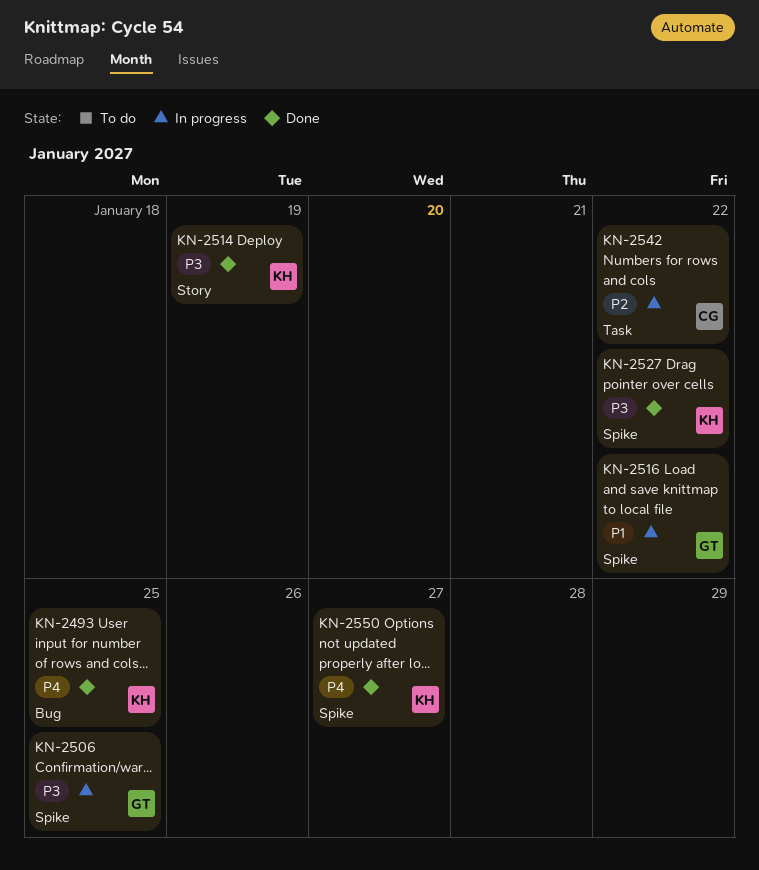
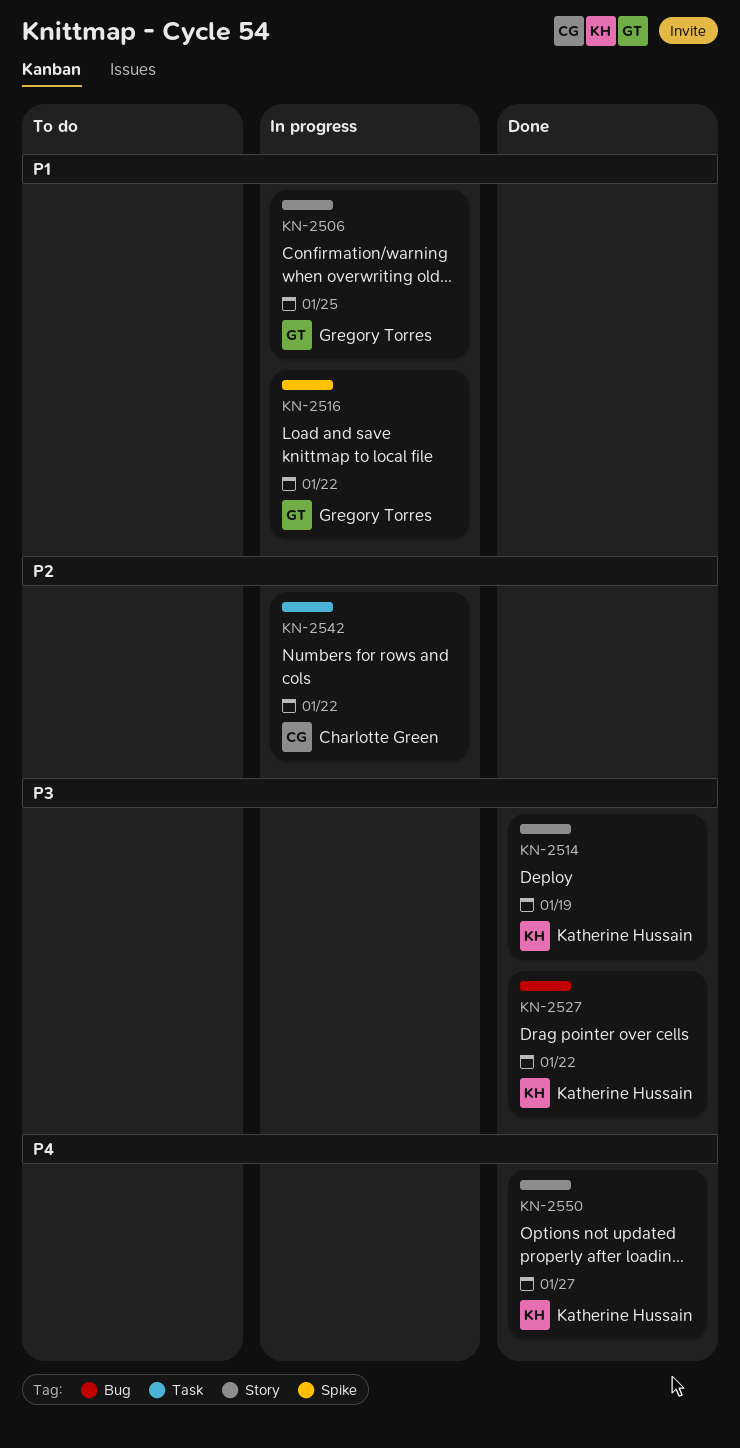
KN-2493: present -> none
KN-2506, priority: P3 -> P1
KN-2506, label: Spike -> Story
KN-2527, label: Spike -> Bug
KN-2550, label: Spike -> Story

